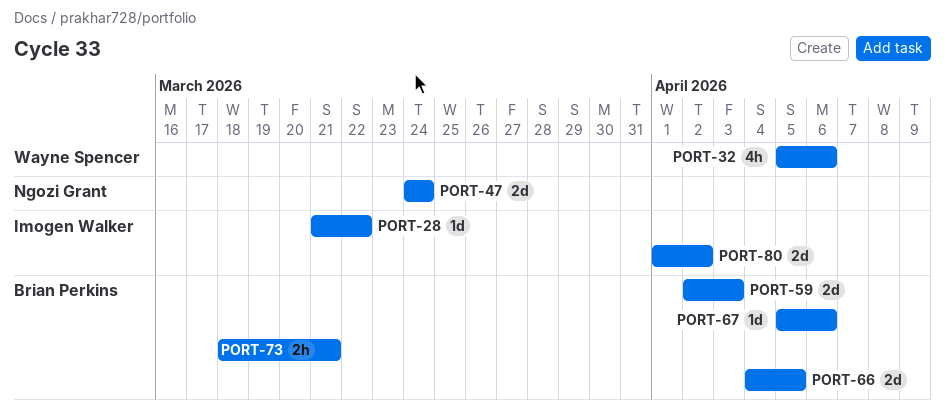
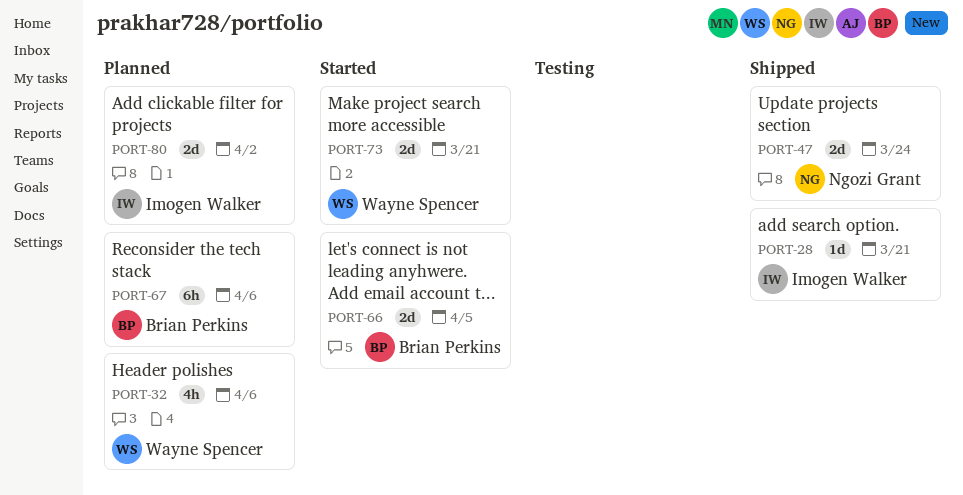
PORT-28, due: Mar 22 -> Mar 21
PORT-59: present -> none
PORT-67, estimate: 1d -> 6h
PORT-73, owner: Brian Perkins -> Wayne Spencer
PORT-73, estimate: 2h -> 2d

